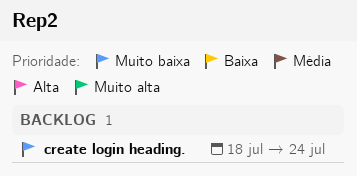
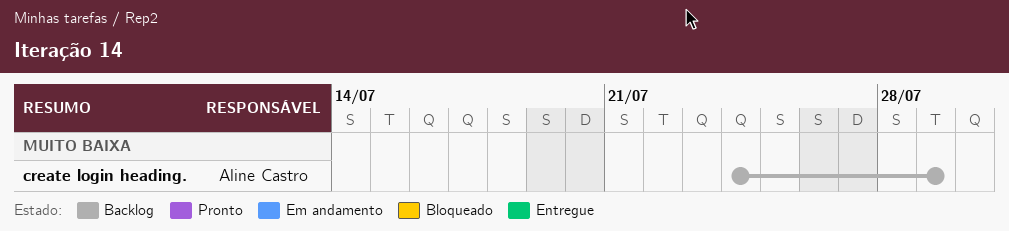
create login heading., start: Jul 18 -> Jul 24
create login heading., due: Jul 24 -> Jul 29

